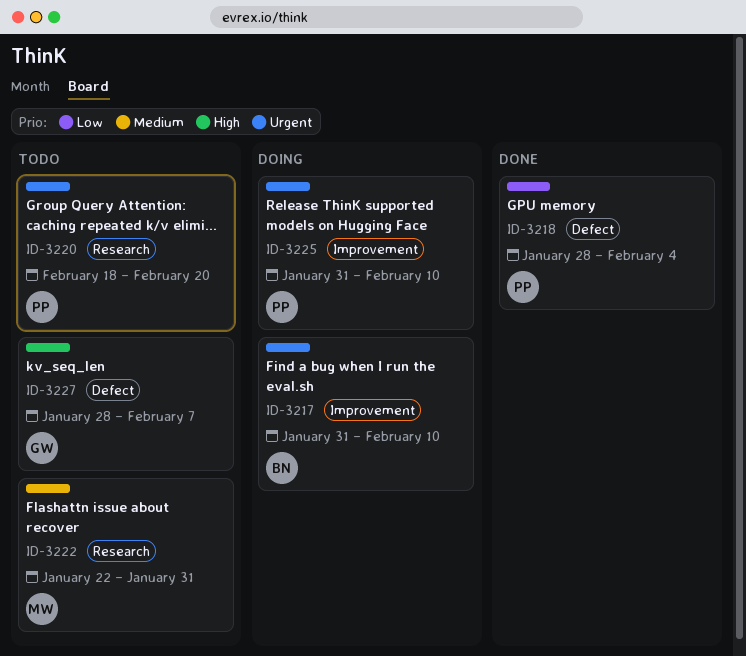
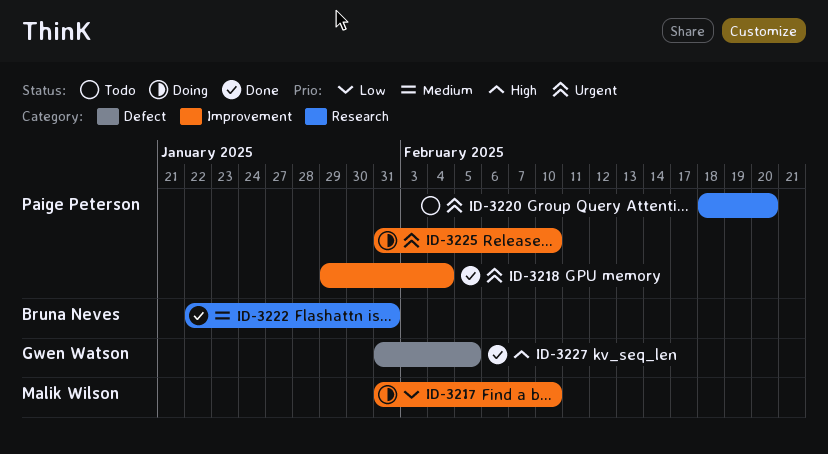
ID-3217, owner: Bruna Neves -> Malik Wilson
ID-3217, priority: Urgent -> Low
ID-3218, priority: Low -> Urgent
ID-3218, label: Defect -> Improvement
ID-3218, start: Jan 28 -> Jan 29
ID-3222, status: Todo -> Done
ID-3222, owner: Malik Wilson -> Bruna Neves
ID-3227, status: Todo -> Done
ID-3227, start: Jan 28 -> Jan 31
ID-3227, due: Feb 7 -> Feb 5

